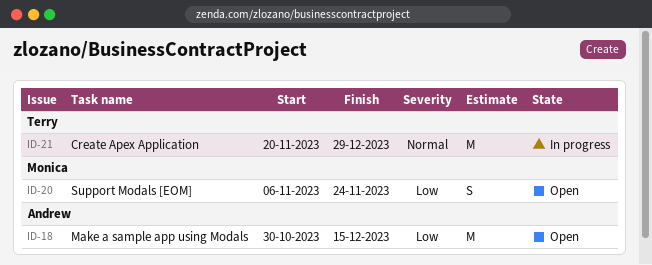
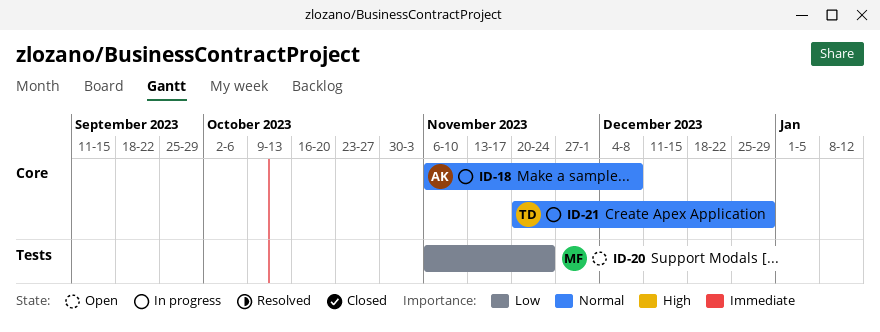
ID-18, status: Open -> In progress
ID-18, priority: Low -> Normal
ID-18, start: Oct 30 -> Nov 6
ID-18, due: Dec 15 -> Dec 8

